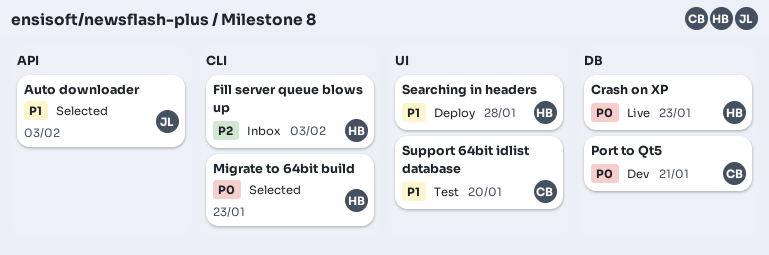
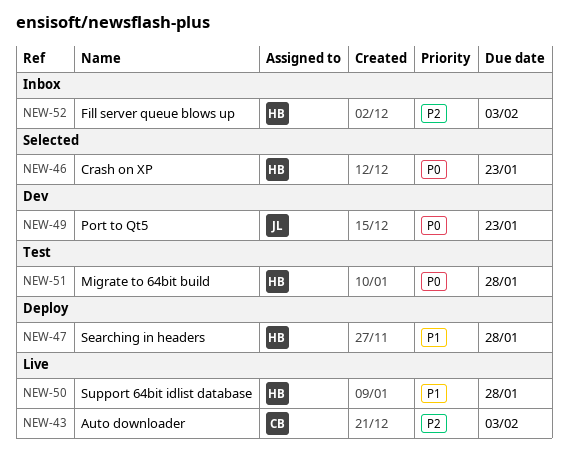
Auto downloader, status: Selected -> Live
Auto downloader, owner: JL -> CB
Auto downloader, priority: P1 -> P2
Crash on XP, status: Live -> Selected
Migrate to 64bit build, status: Selected -> Test
Migrate to 64bit build, due: Jan 23 -> Jan 28
Port to Qt5, owner: CB -> JL
Port to Qt5, due: Jan 21 -> Jan 23
Support 64bit idlist database, status: Test -> Live
Support 64bit idlist database, owner: CB -> HB
Support 64bit idlist database, due: Jan 20 -> Jan 28

